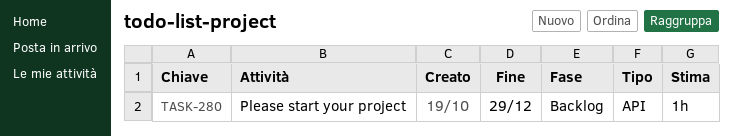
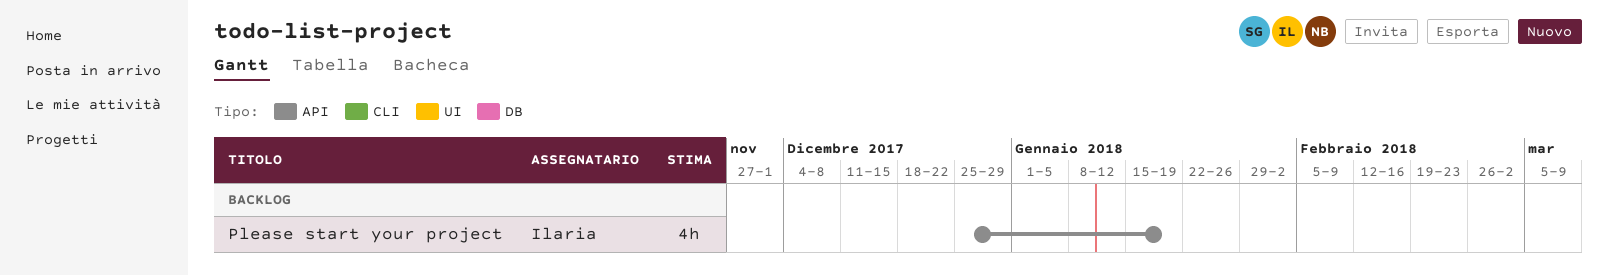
Please start your project, estimate: 1h -> 4h
Please start your project, due: Dec 29 -> Jan 19

